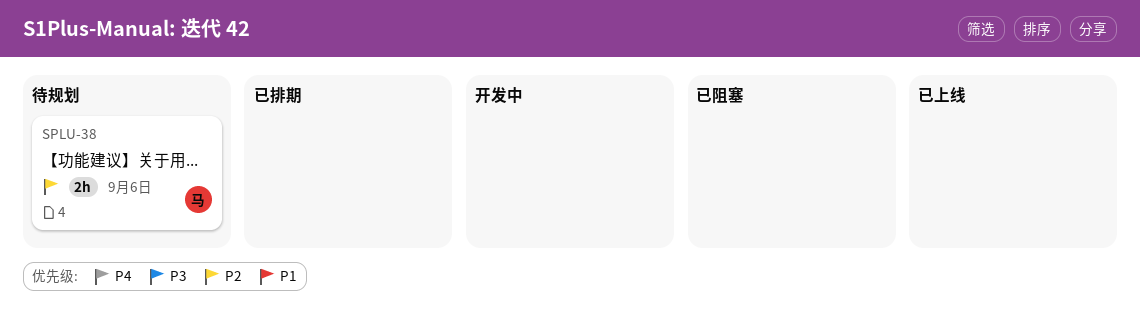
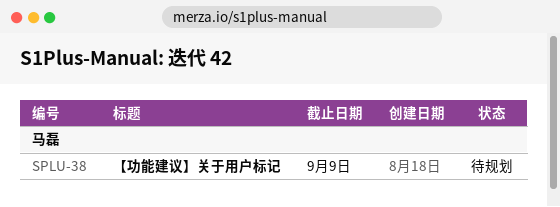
SPLU-38, due: Sep 6 -> Sep 9

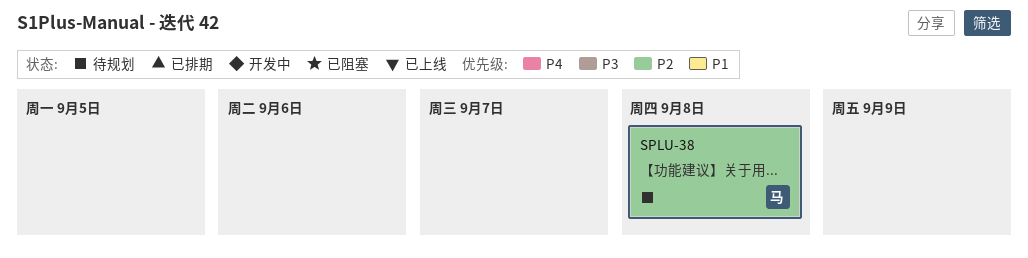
SPLU-38, due: Sep 9 -> Sep 8

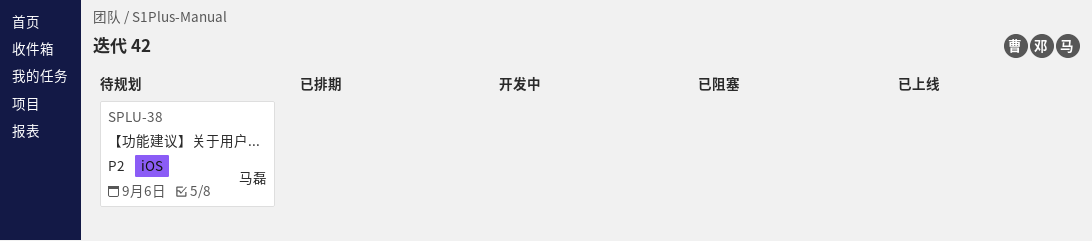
SPLU-38, due: Sep 8 -> Sep 6

